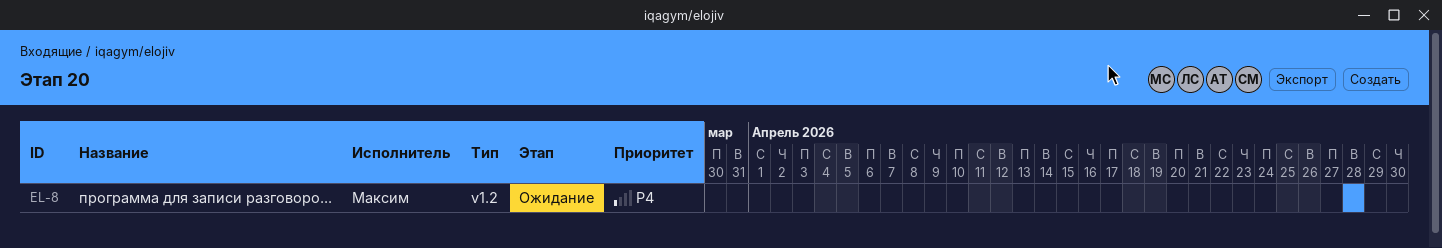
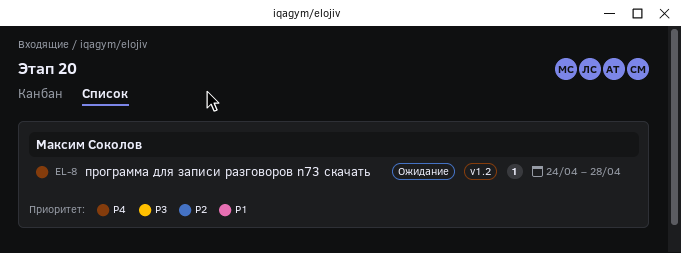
EL-8, start: Apr 28 -> Apr 24

